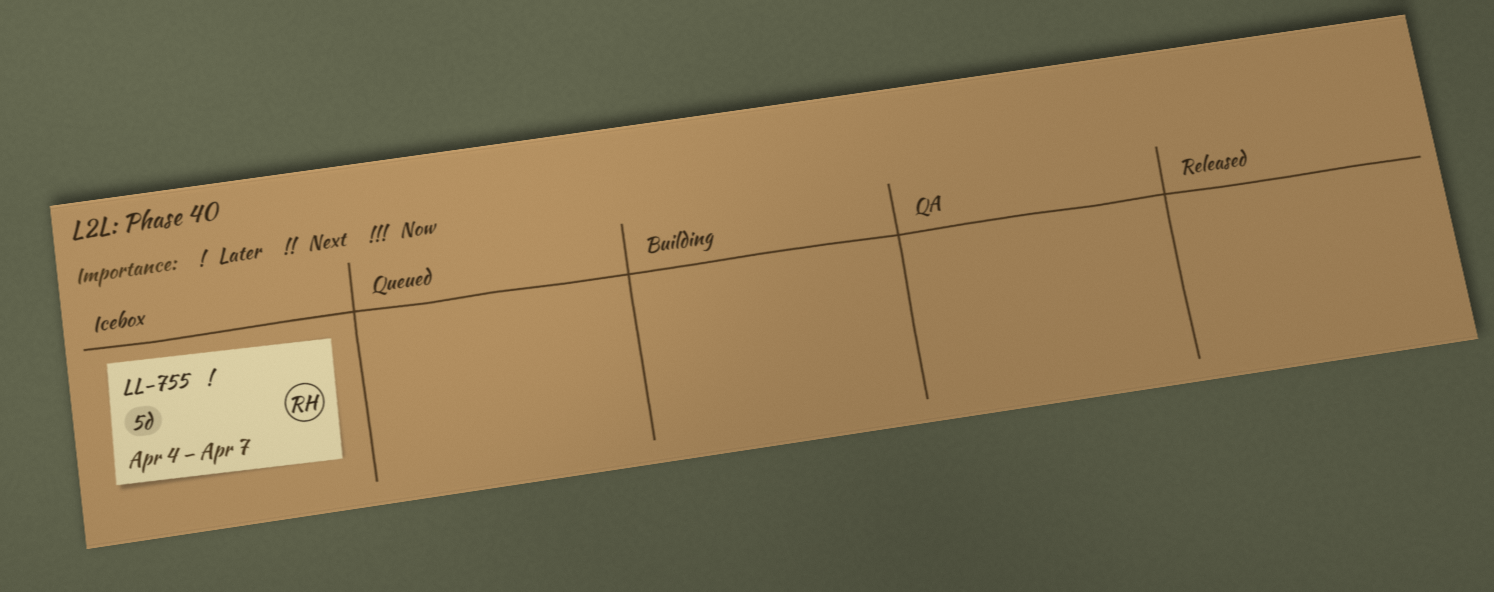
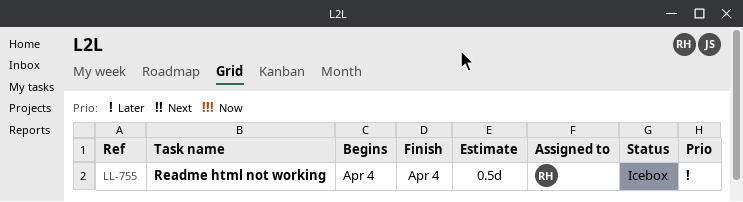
LL-755, estimate: 5d -> 0.5d
LL-755, due: Apr 7 -> Apr 4

